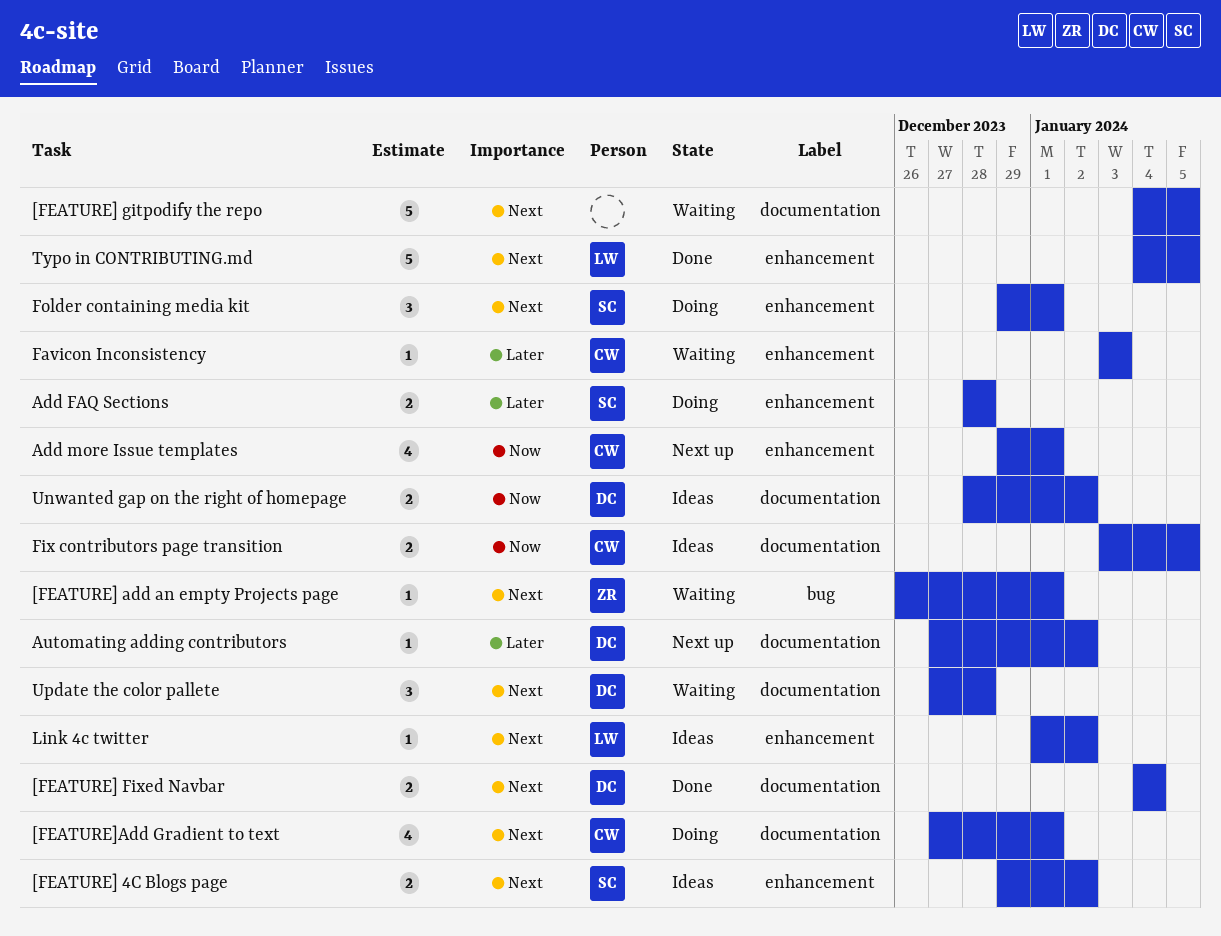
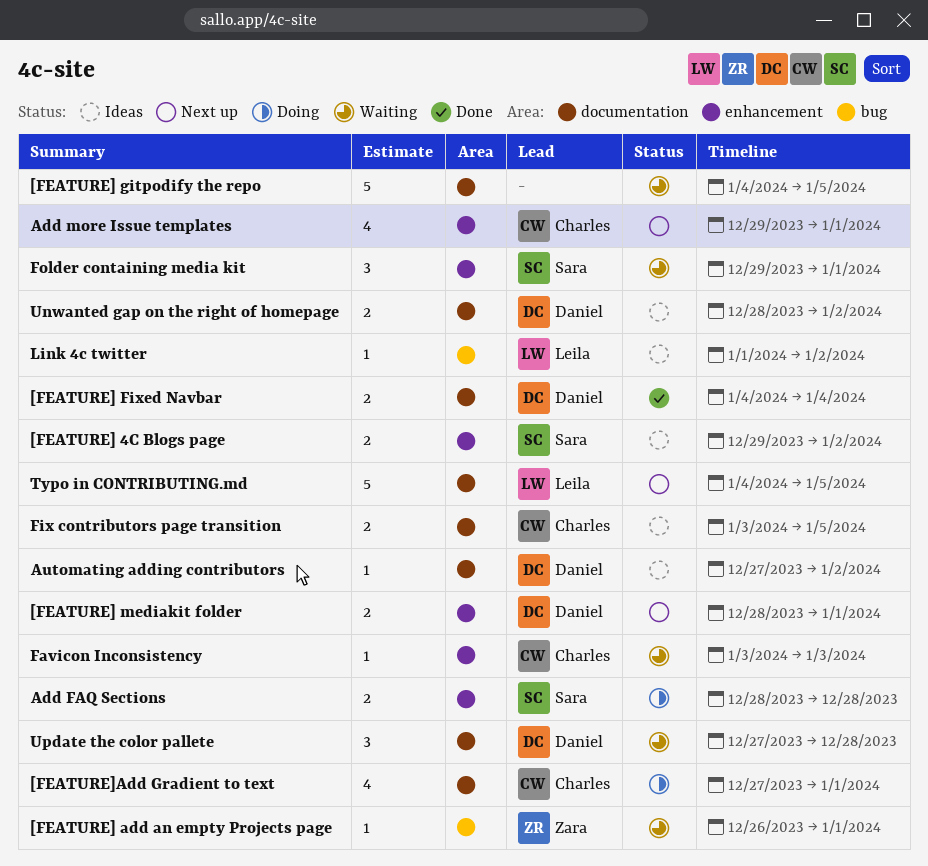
[FEATURE] mediakit folder: none -> present
Automating adding contributors, status: Next up -> Ideas
Folder containing media kit, status: Doing -> Waiting
Link 4c twitter, label: enhancement -> bug
Typo in CONTRIBUTING.md, status: Done -> Next up
Typo in CONTRIBUTING.md, label: enhancement -> documentation

